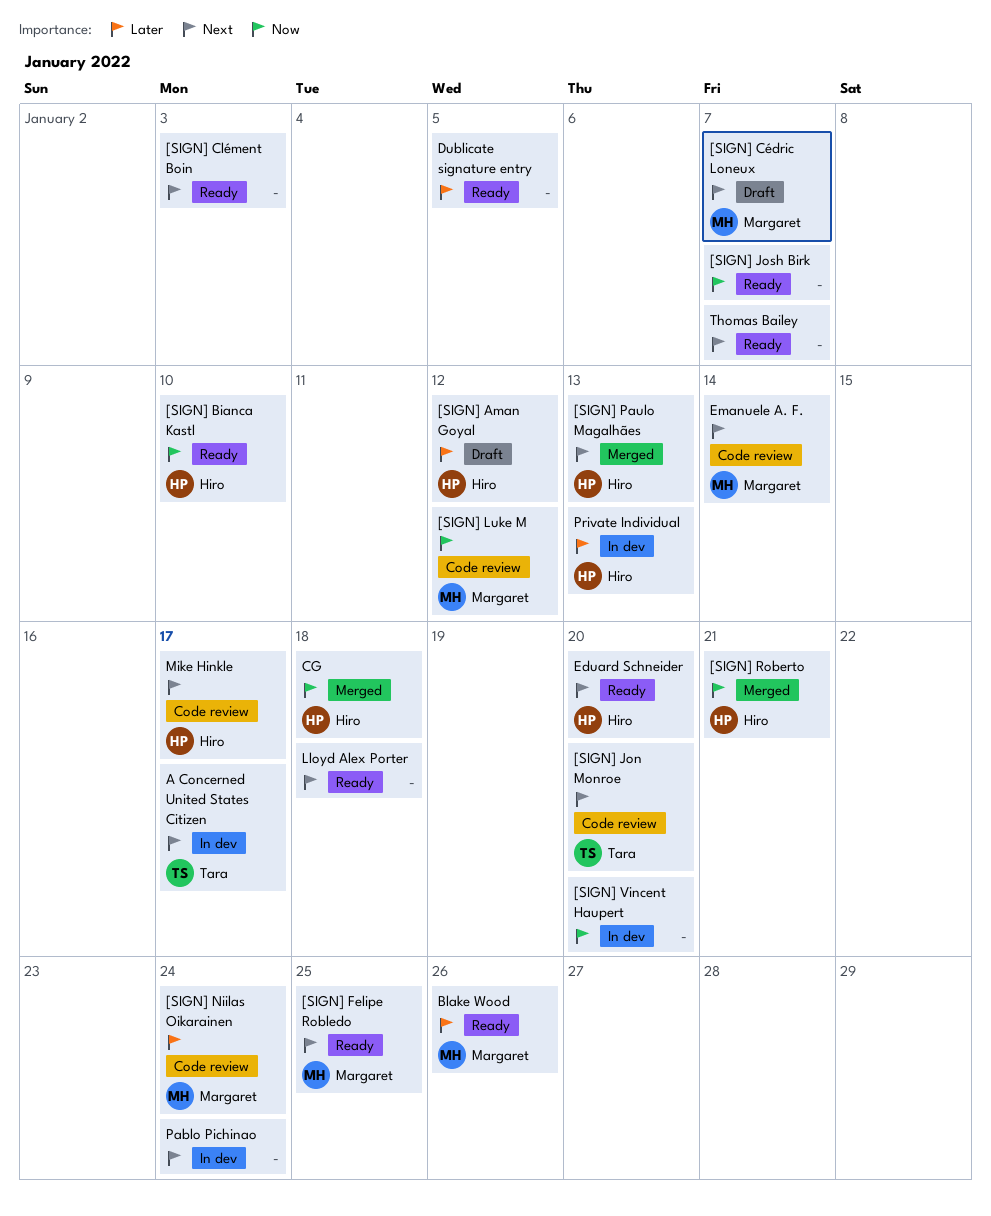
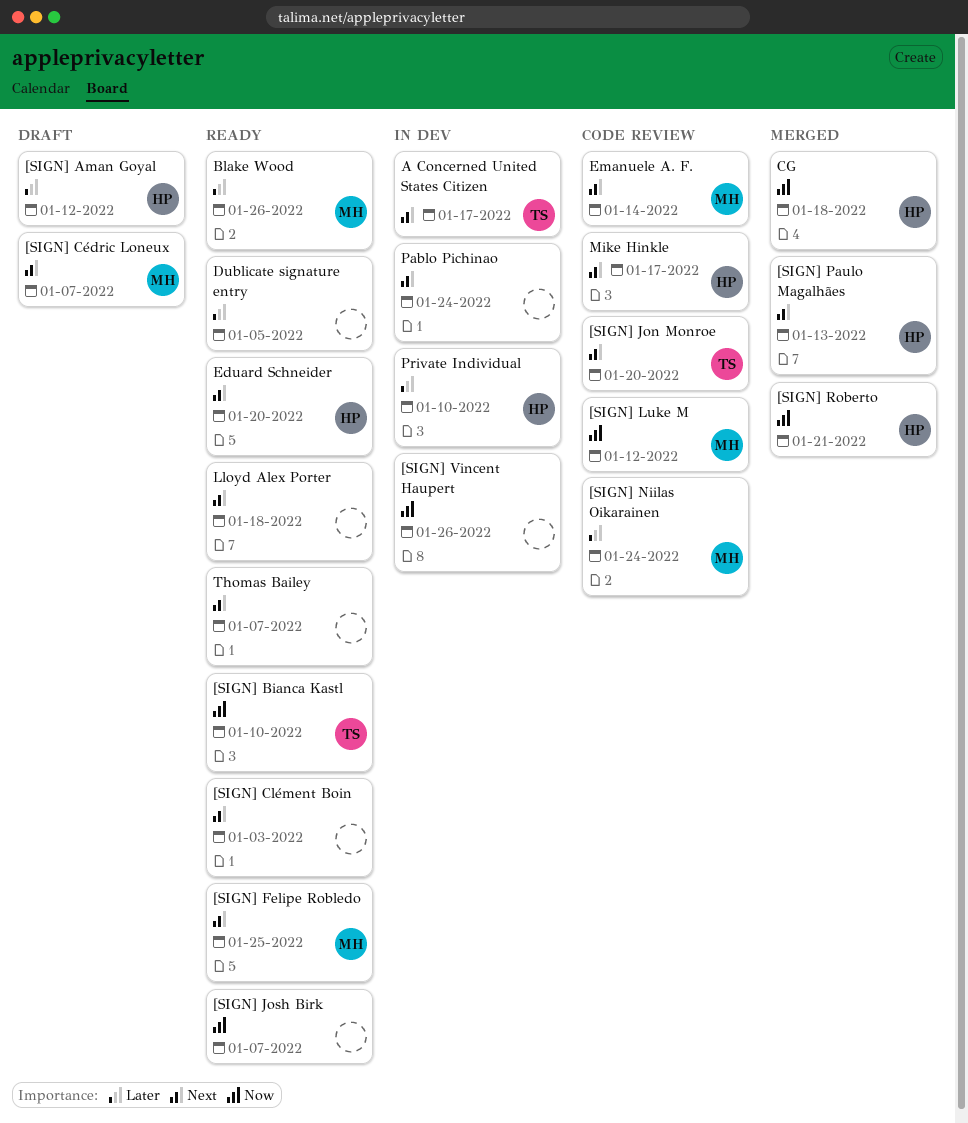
[SIGN] Bianca Kastl, owner: Hiro -> Tara
[SIGN] Vincent Haupert, due: Jan 20 -> Jan 26
Private Individual, due: Jan 13 -> Jan 10

